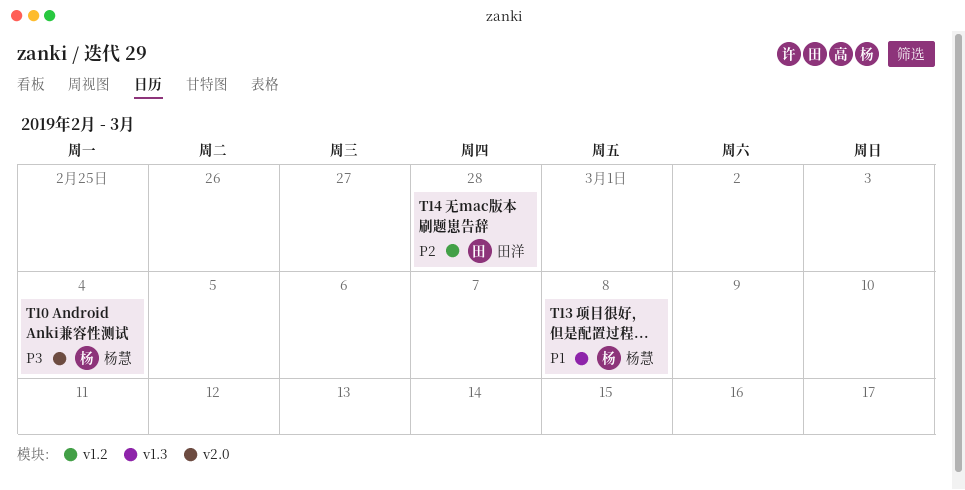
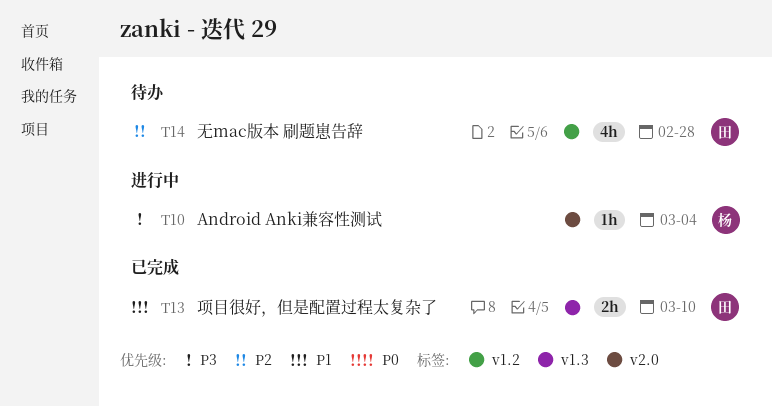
T13, owner: 杨慧 -> 田洋
T13, due: Mar 8 -> Mar 10

